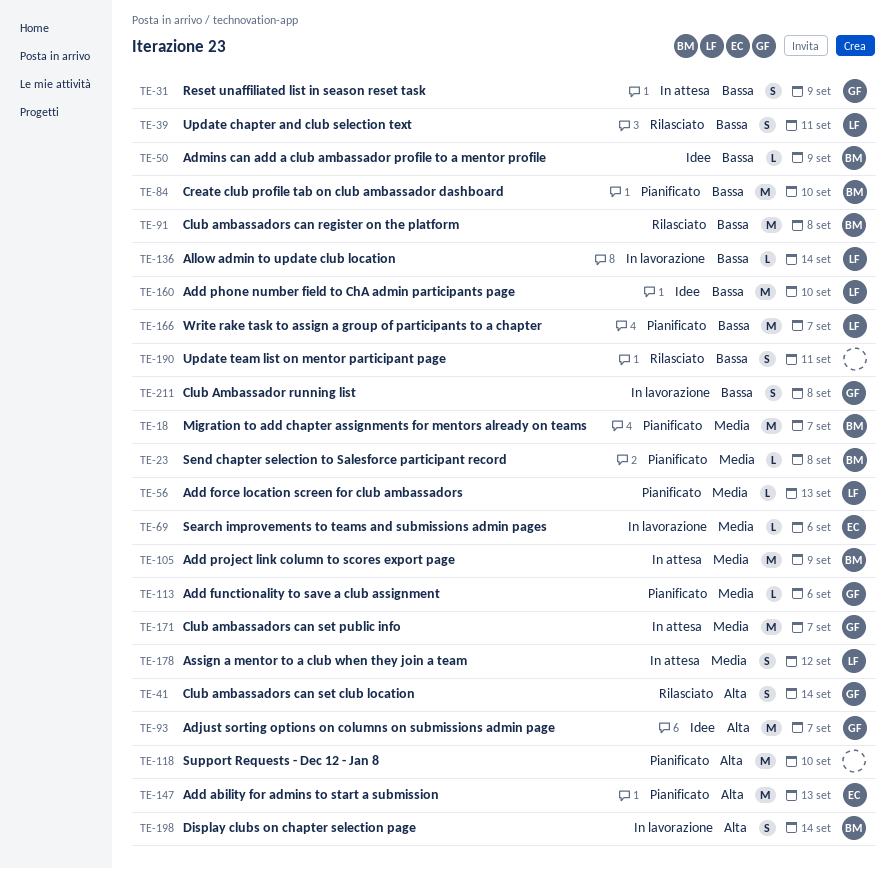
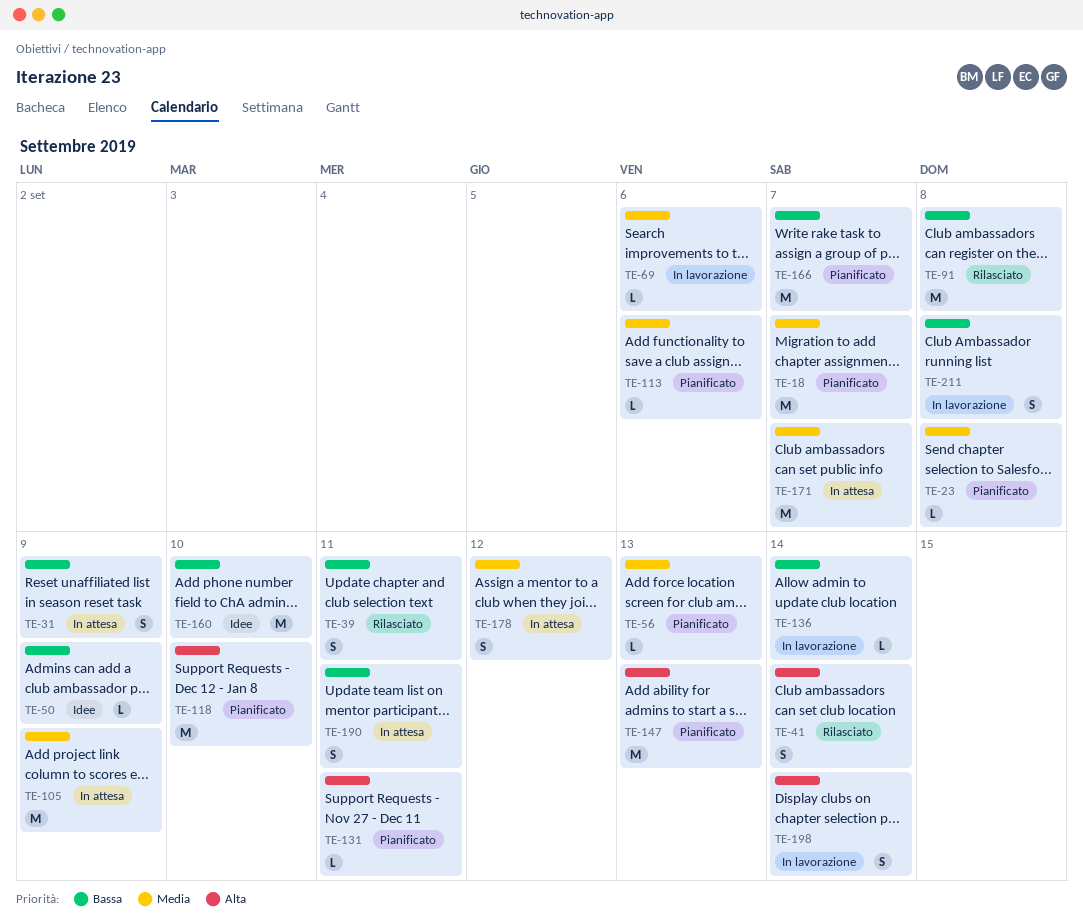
TE-84: present -> none
TE-93: present -> none
TE-131: none -> present
TE-190, status: Rilasciato -> In attesa

